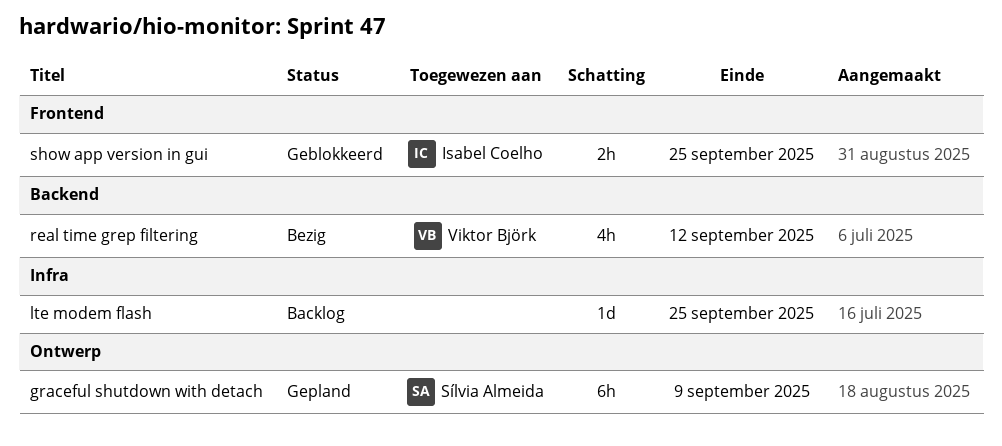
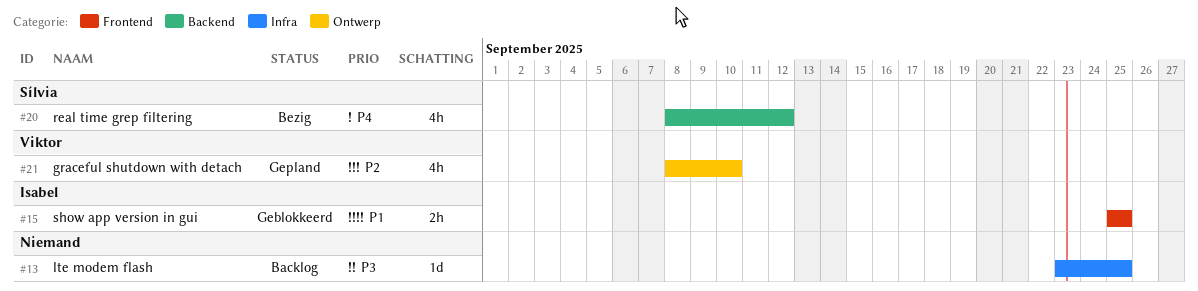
graceful shutdown with detach, owner: Sílvia Almeida -> Viktor Björk
graceful shutdown with detach, estimate: 6h -> 4h
graceful shutdown with detach, due: Sep 9 -> Sep 10
real time grep filtering, owner: Viktor Björk -> Sílvia Almeida

